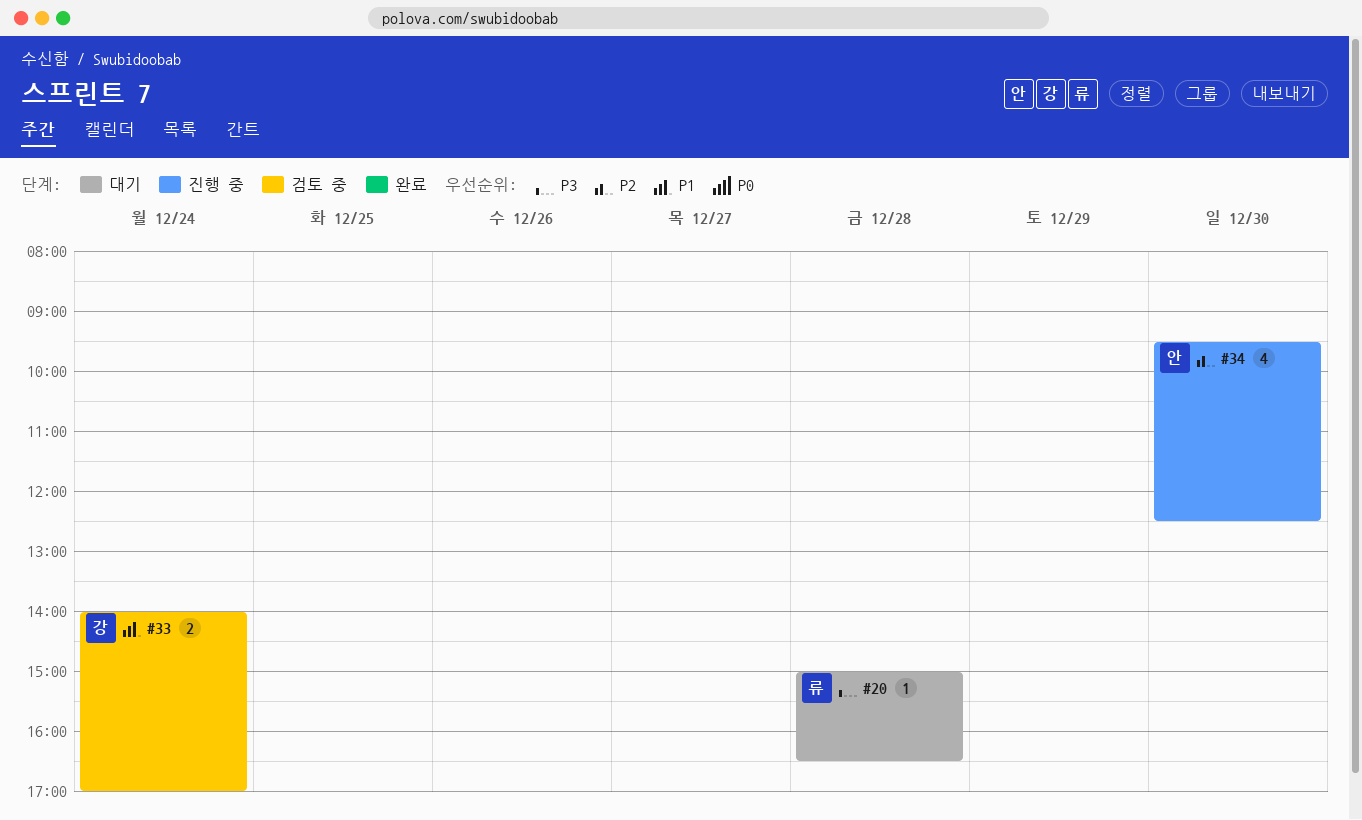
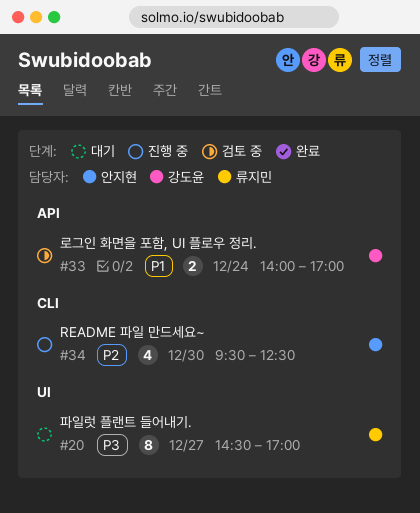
#20, estimate: 1 -> 8
#20, day: Dec 28 -> Dec 27
#20, begins: 15:00 -> 14:30
#20, ends: 16:30 -> 17:00

